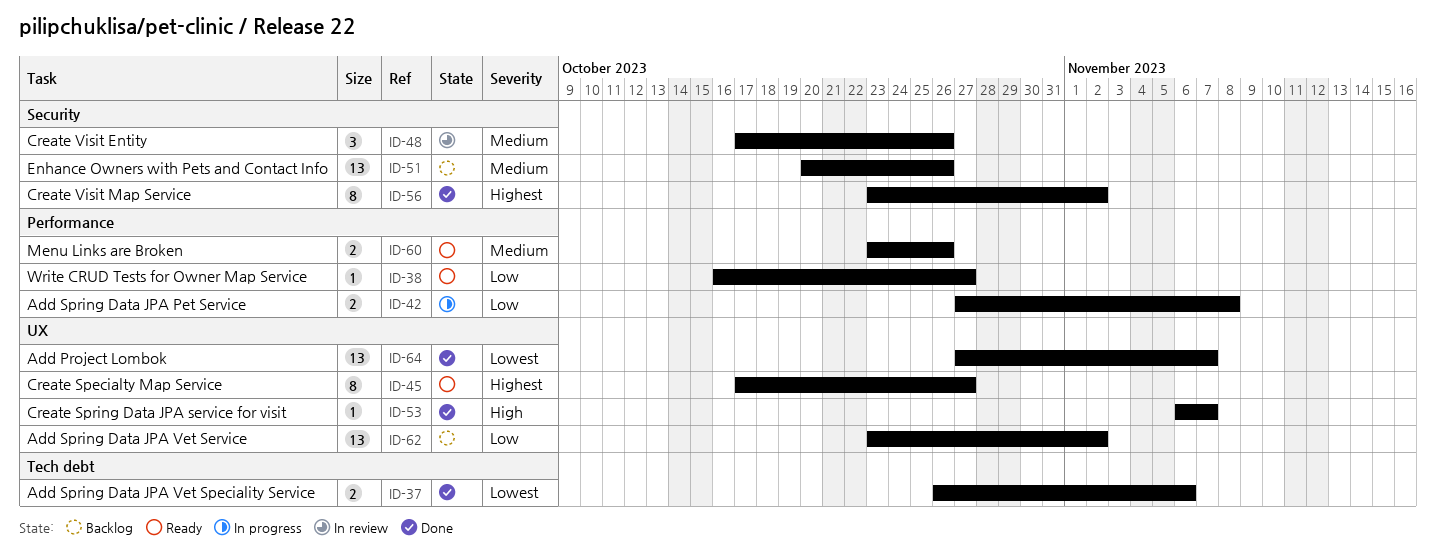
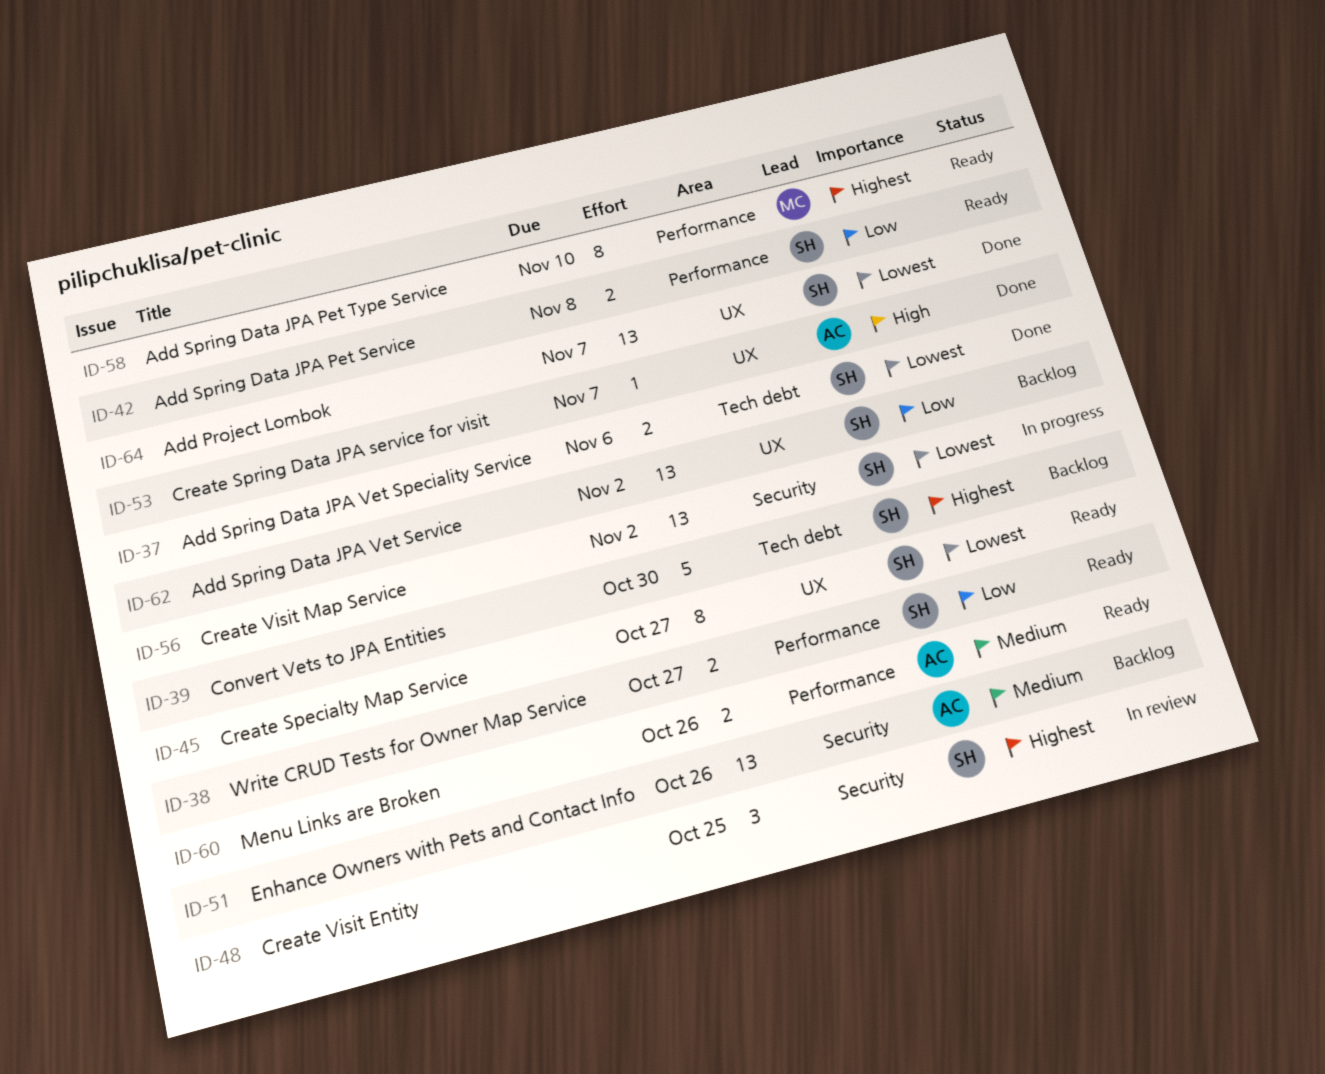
ID-38, estimate: 1 -> 2
ID-39: none -> present
ID-42, status: In progress -> Ready
ID-45, priority: Highest -> Lowest
ID-48, priority: Medium -> Highest
ID-48, due: Oct 26 -> Oct 25
ID-56, status: Done -> In progress
ID-56, priority: Highest -> Lowest
ID-56, estimate: 8 -> 13
ID-58: none -> present

